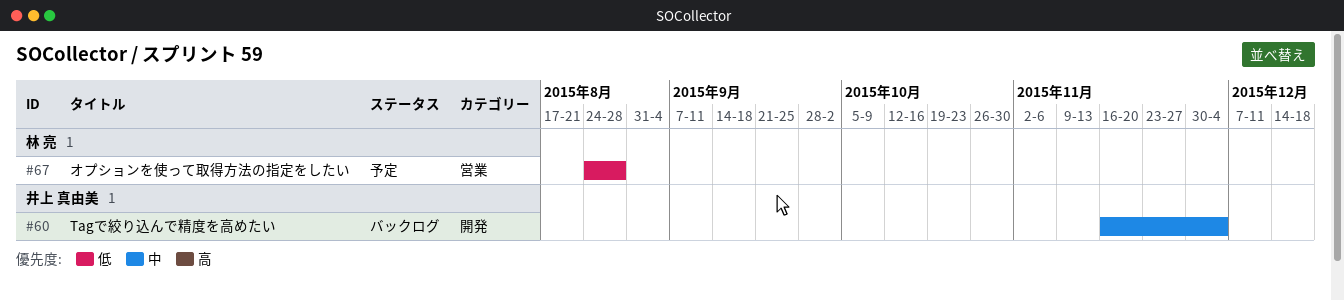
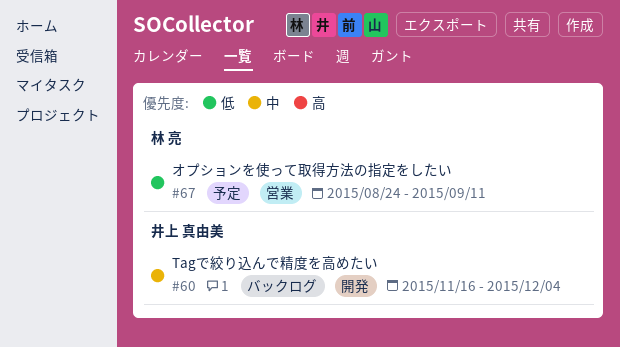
#67, due: Aug 28 -> Sep 11

